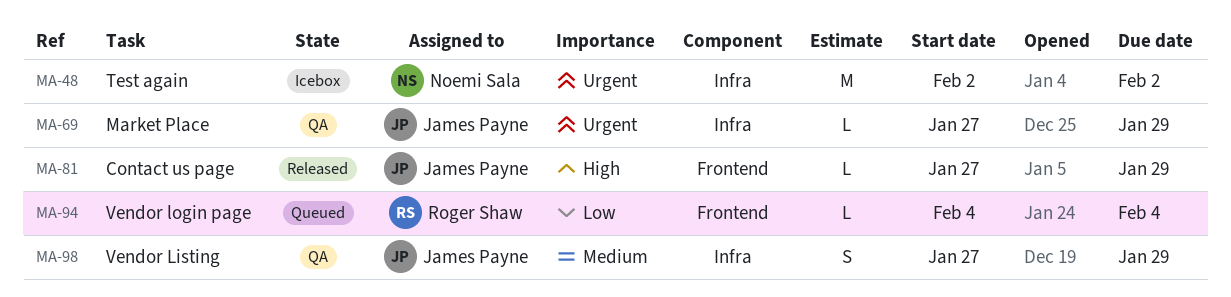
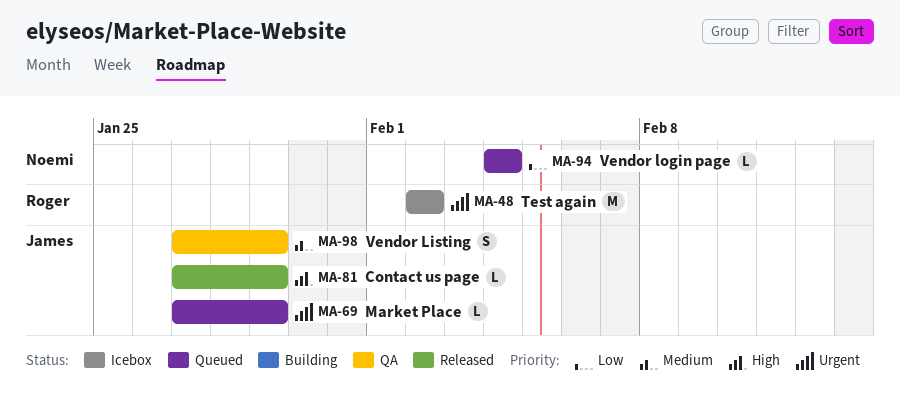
MA-48, owner: Noemi Sala -> Roger Shaw
MA-69, status: QA -> Queued
MA-94, owner: Roger Shaw -> Noemi Sala

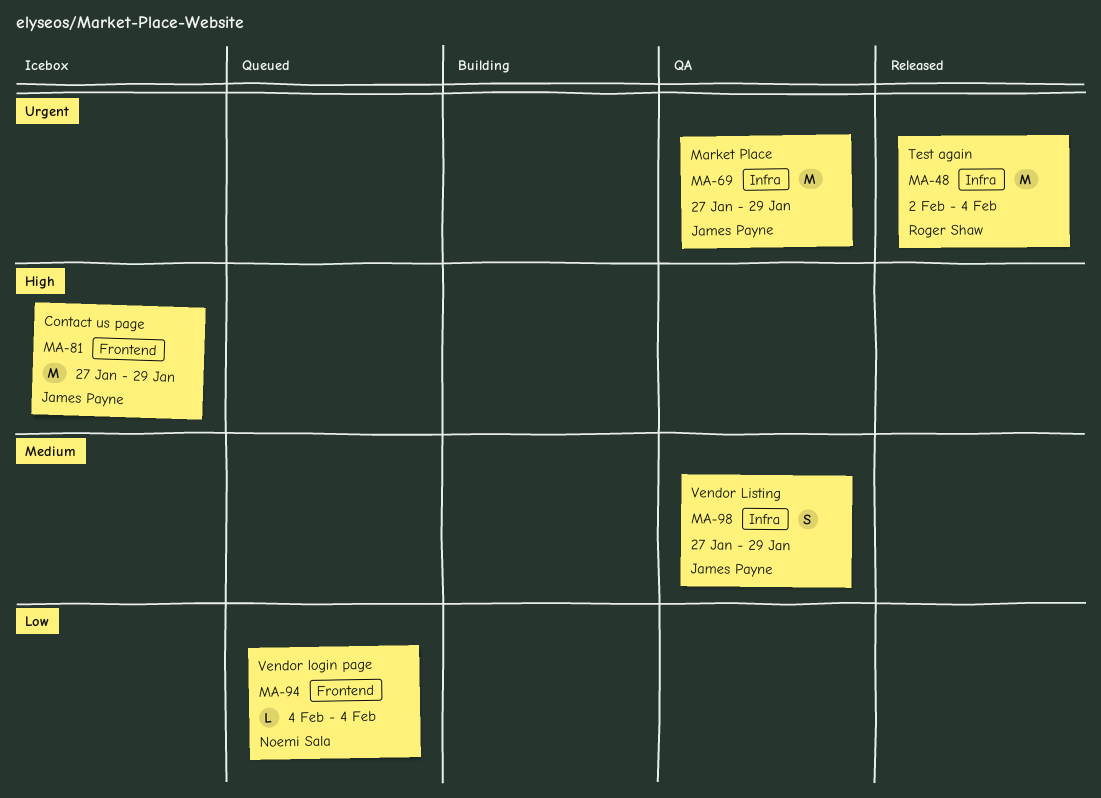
MA-48, status: Icebox -> Released
MA-48, due: Feb 2 -> Feb 4
MA-69, status: Queued -> QA
MA-69, estimate: L -> M
MA-81, status: Released -> Icebox
MA-81, estimate: L -> M

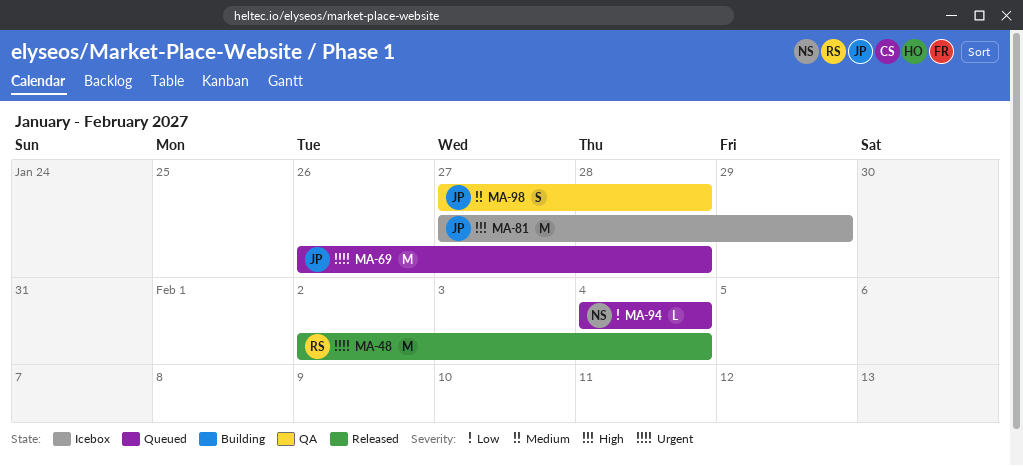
MA-69, status: QA -> Queued
MA-69, start: Jan 27 -> Jan 26
MA-69, due: Jan 29 -> Jan 28
MA-98, due: Jan 29 -> Jan 28

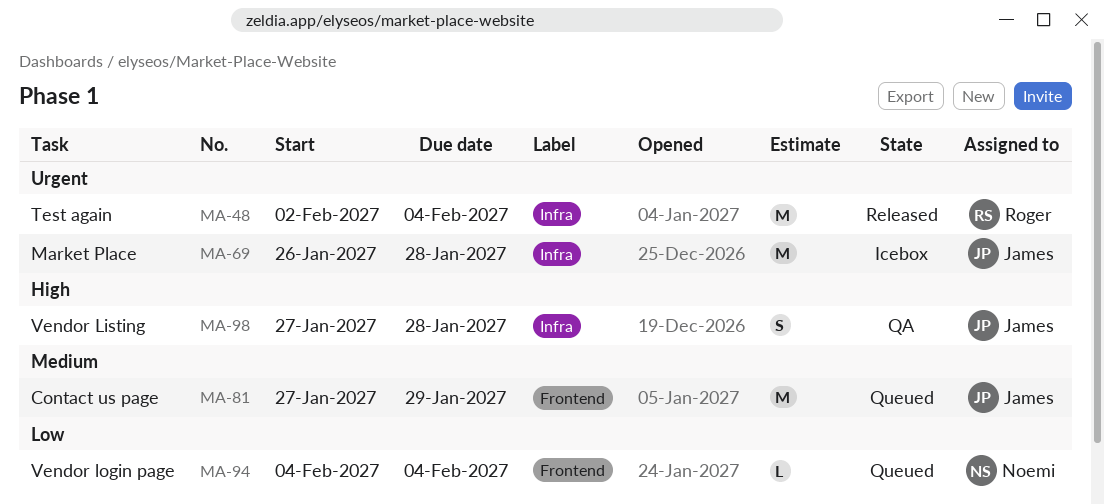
MA-69, status: Queued -> Icebox
MA-81, status: Icebox -> Queued
MA-81, priority: High -> Medium
MA-98, priority: Medium -> High

